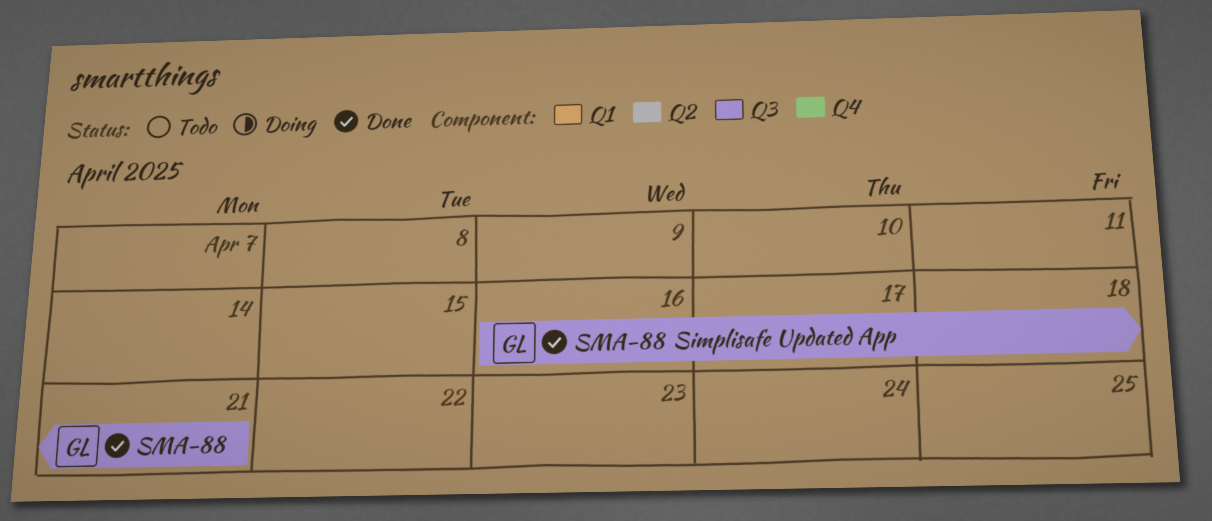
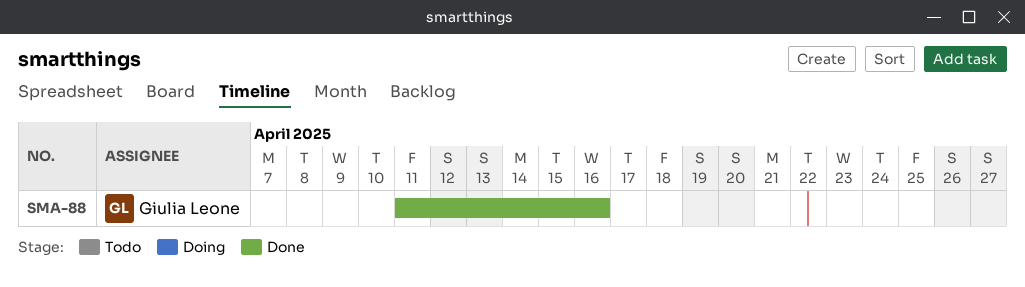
SMA-88, start: Apr 16 -> Apr 11
SMA-88, due: Apr 21 -> Apr 16

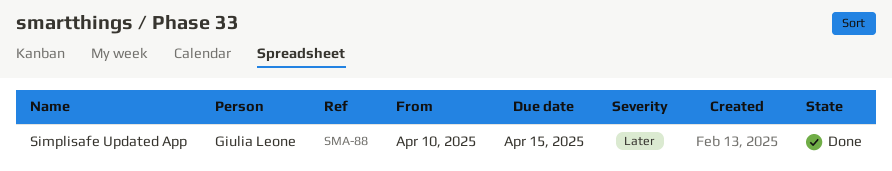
SMA-88, start: Apr 11 -> Apr 10
SMA-88, due: Apr 16 -> Apr 15

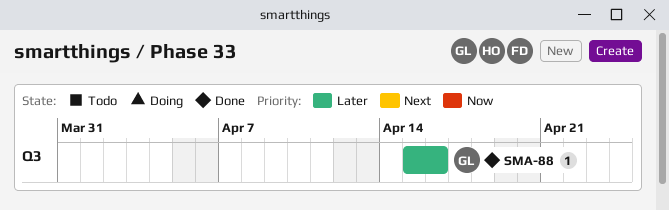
SMA-88, start: Apr 10 -> Apr 15
SMA-88, due: Apr 15 -> Apr 16

